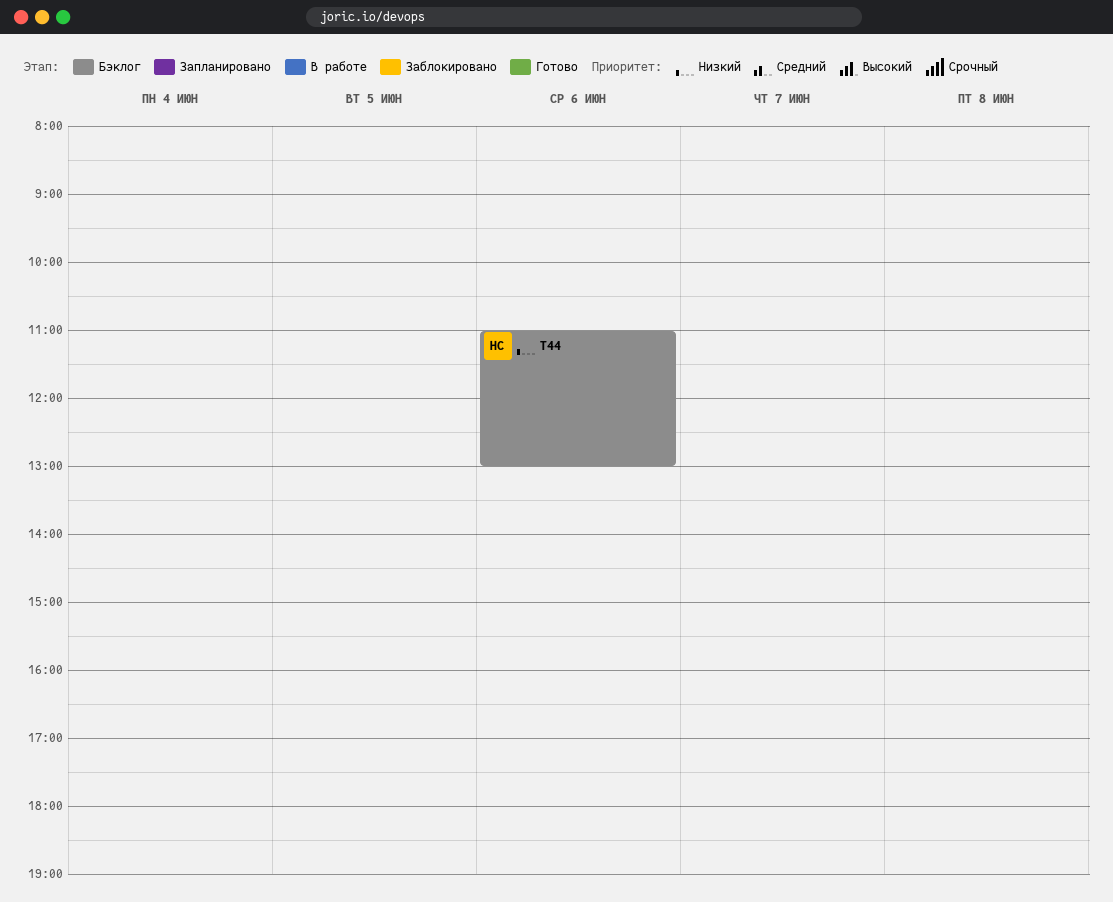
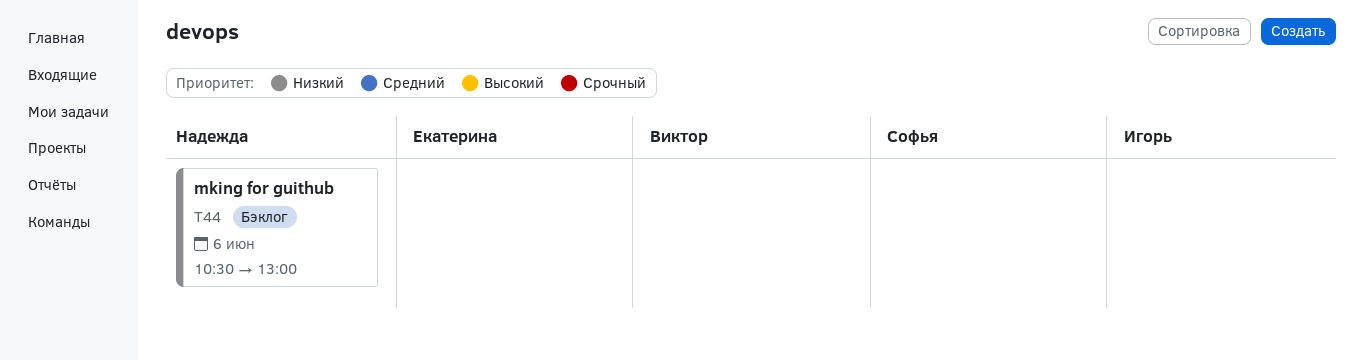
T44, begins: 11:00 -> 10:30

